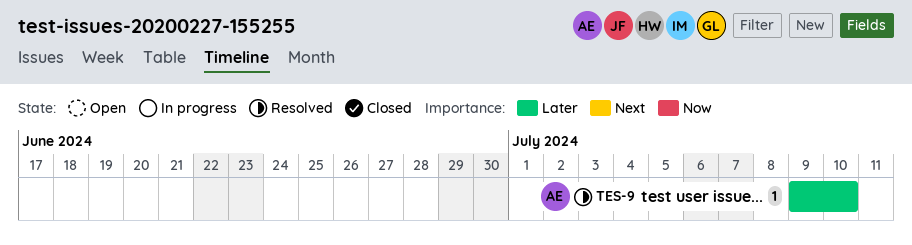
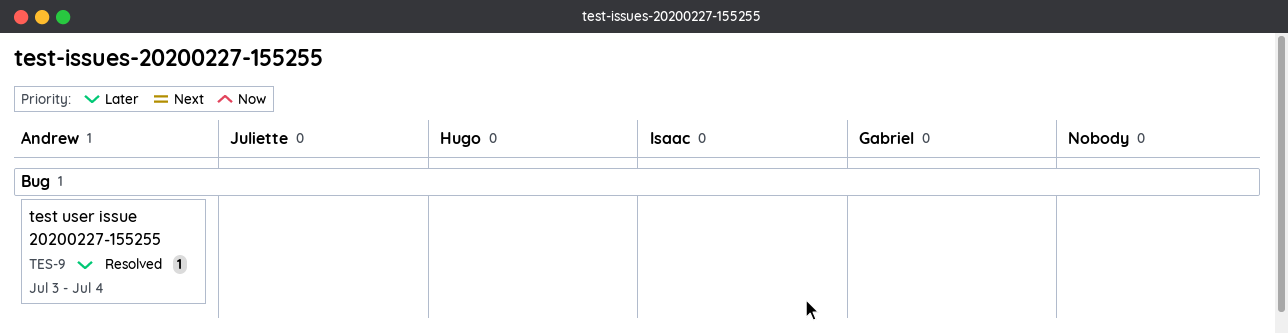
TES-9, start: Jul 9 -> Jul 3
TES-9, due: Jul 10 -> Jul 4

